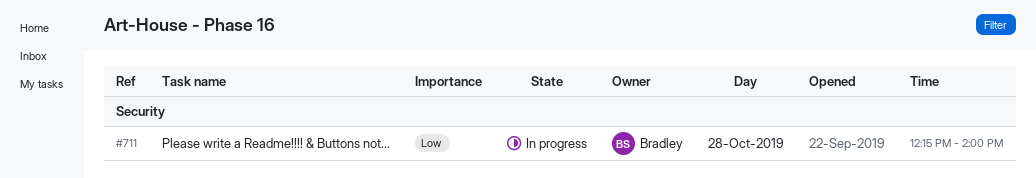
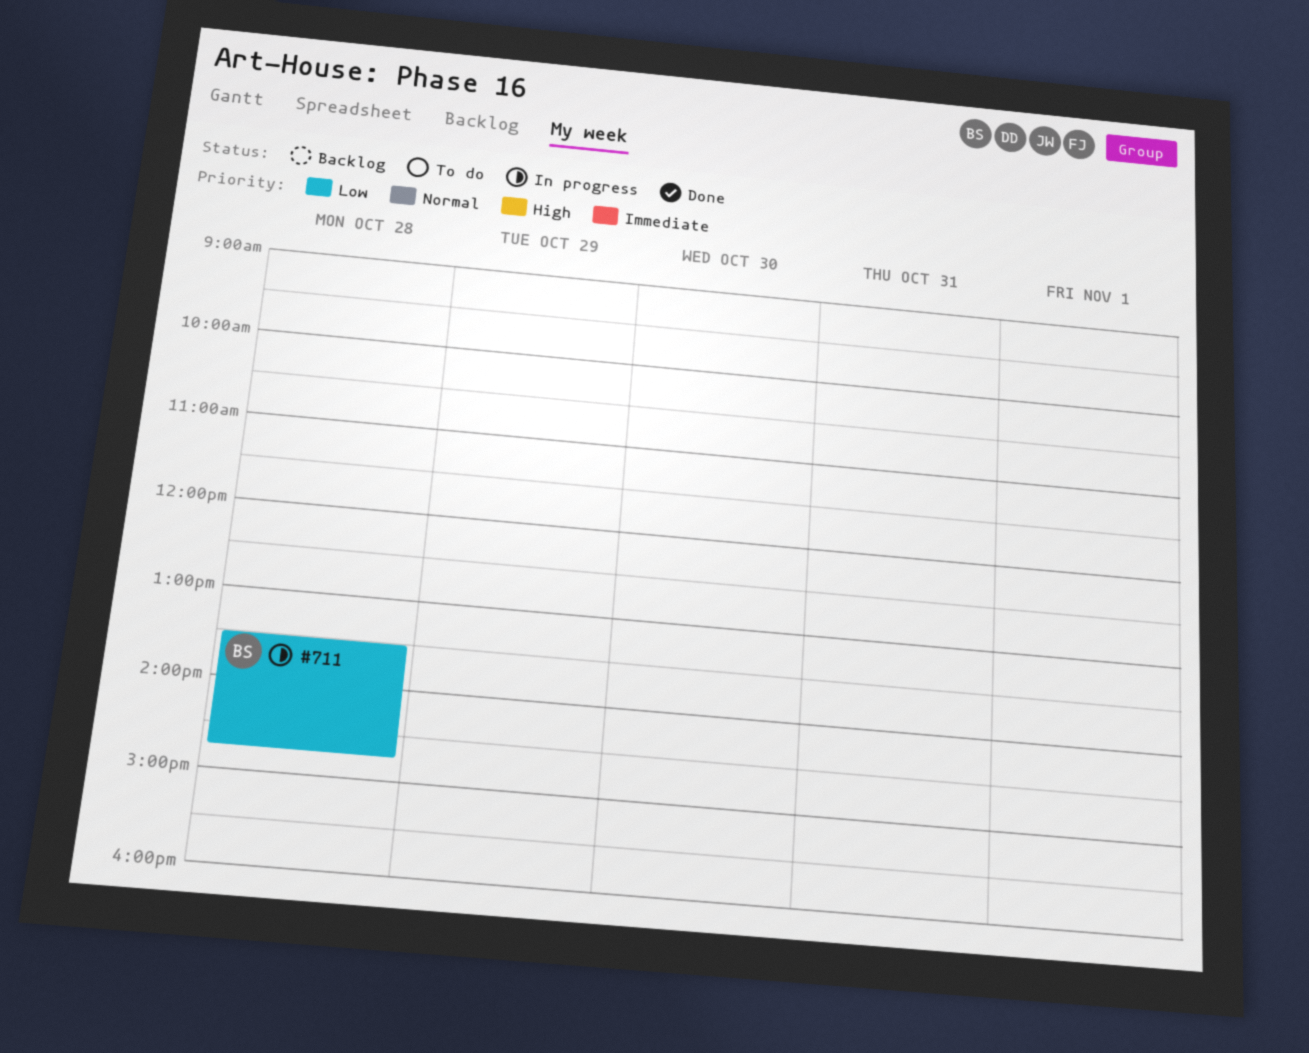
#711, begins: 12:15 -> 13:30
#711, ends: 14:00 -> 14:45

